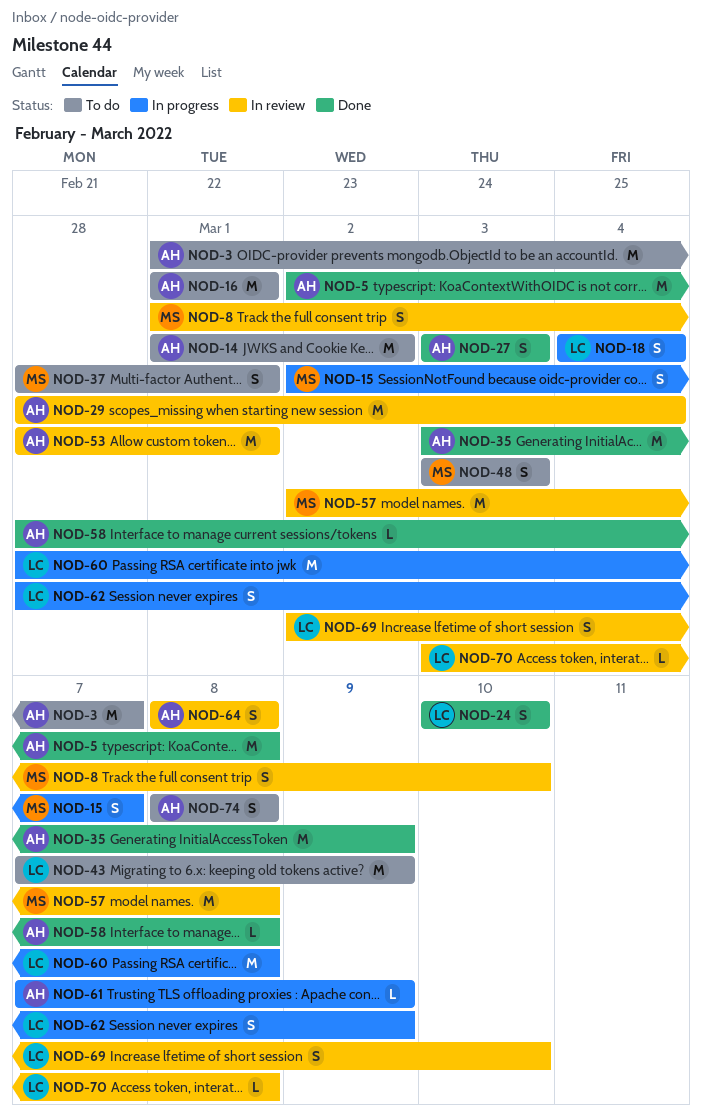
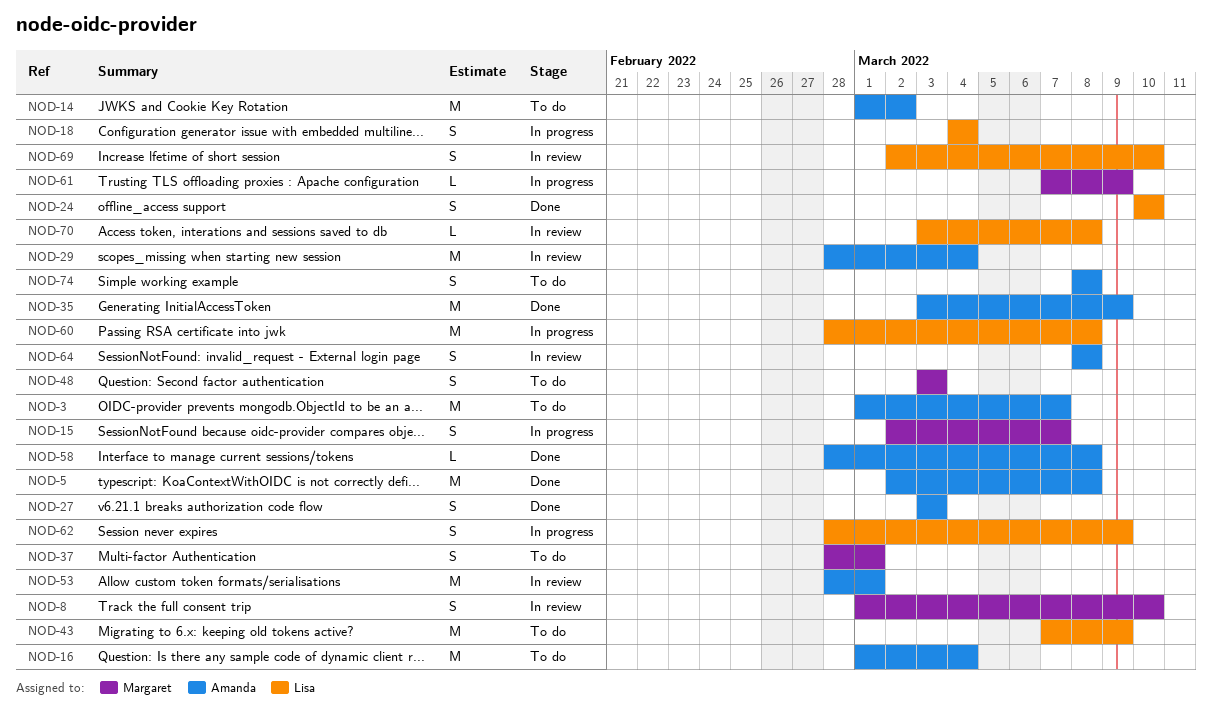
NOD-16, due: Mar 1 -> Mar 4
NOD-57: present -> none
NOD-61, owner: Amanda -> Margaret

